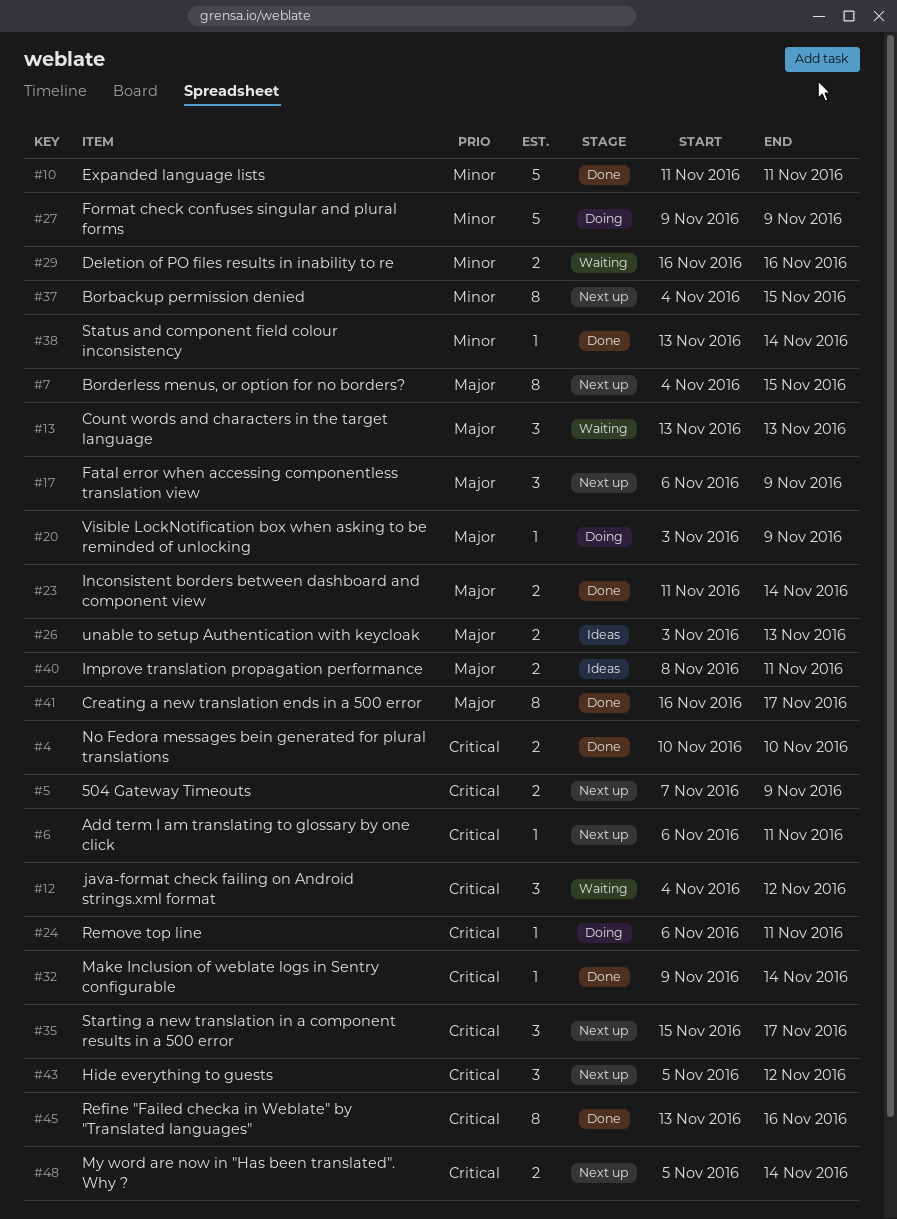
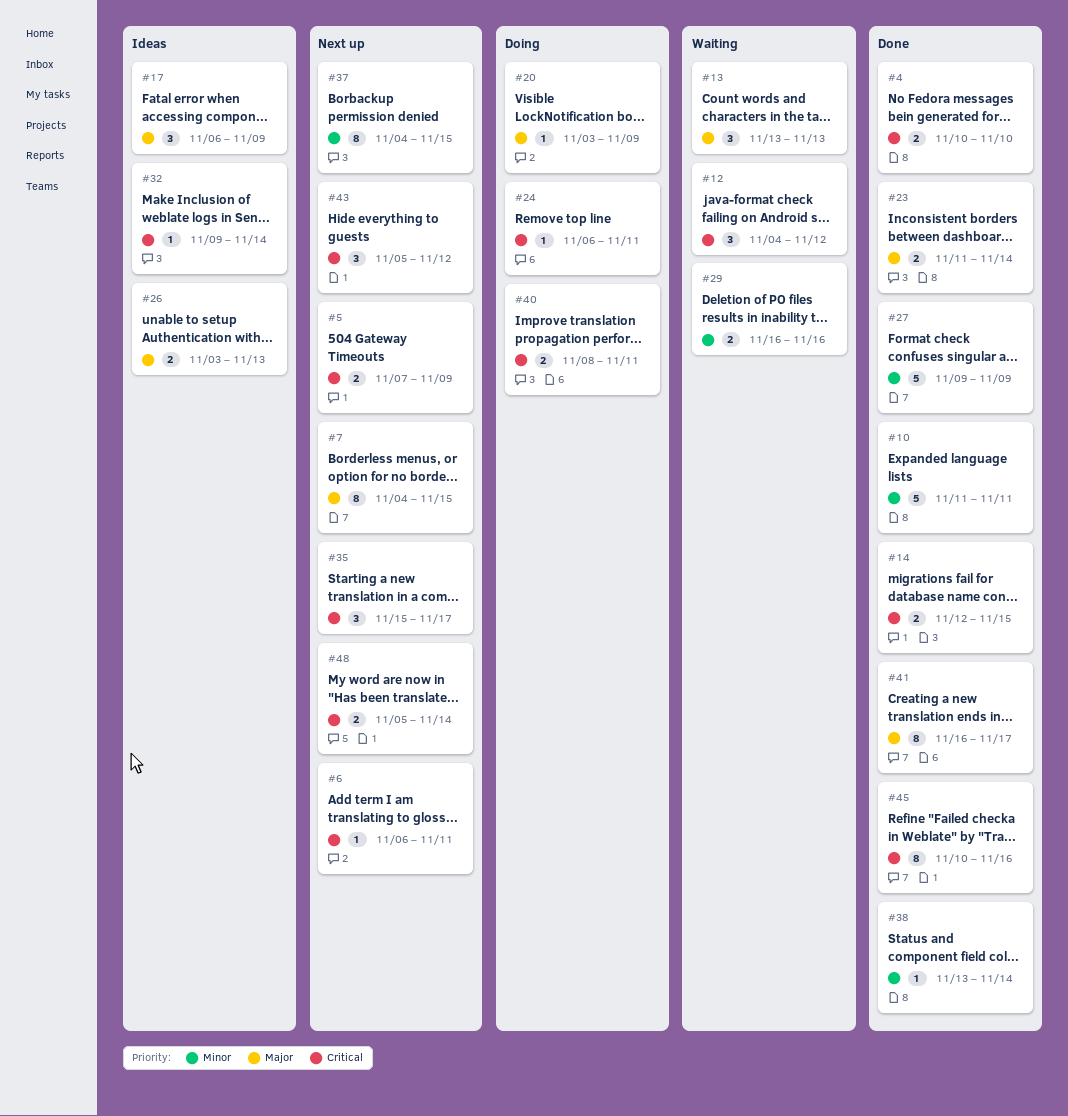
#14: none -> present
#17, status: Next up -> Ideas
#27, status: Doing -> Done
#32, status: Done -> Ideas
#40, status: Ideas -> Doing
#40, priority: Major -> Critical
#45, start: Nov 13 -> Nov 10

